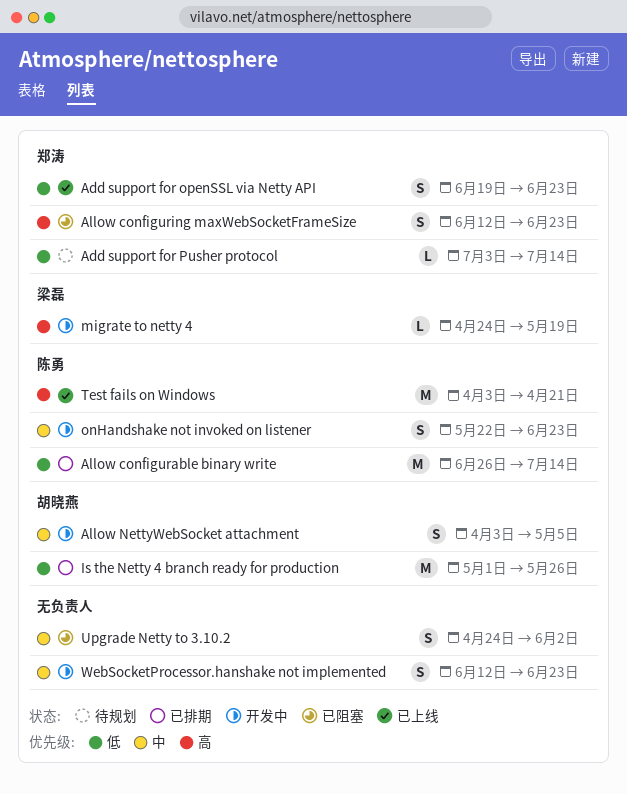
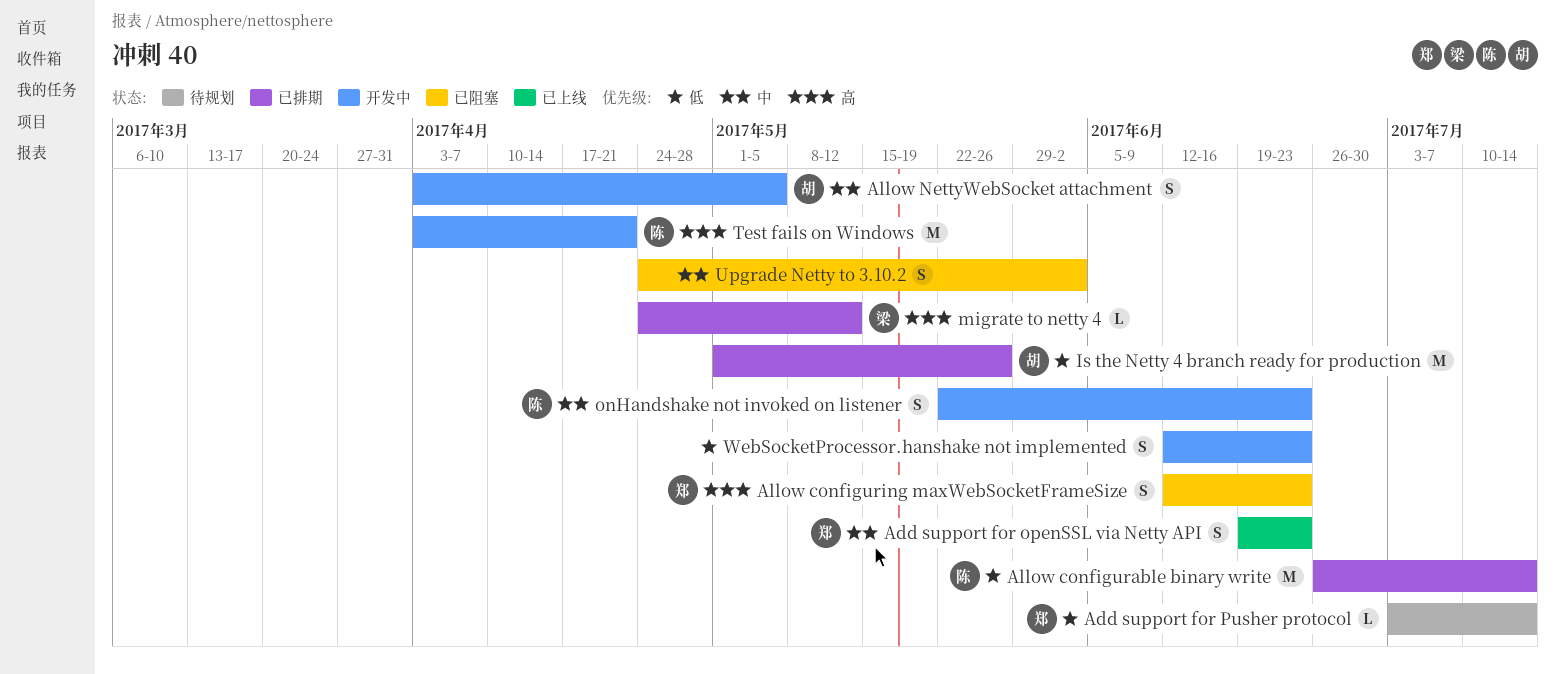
Add support for openSSL via Netty API, priority: 低 -> 中
migrate to netty 4, status: 开发中 -> 已排期
migrate to netty 4, due: May 19 -> May 12
Test fails on Windows, status: 已上线 -> 开发中
WebSocketProcessor.hanshake not implemented, priority: 中 -> 低

